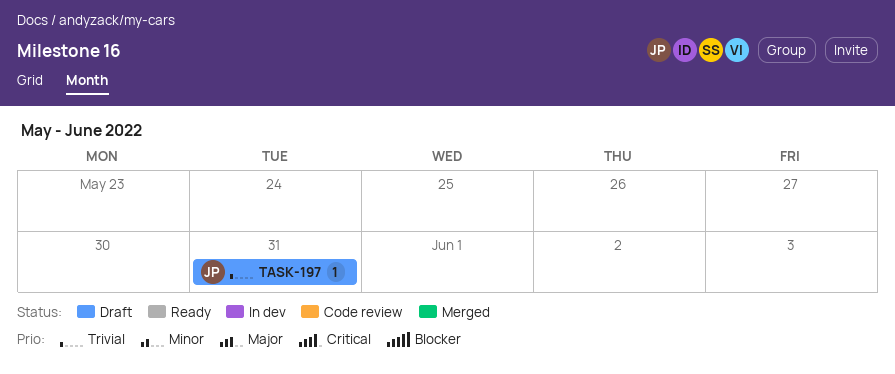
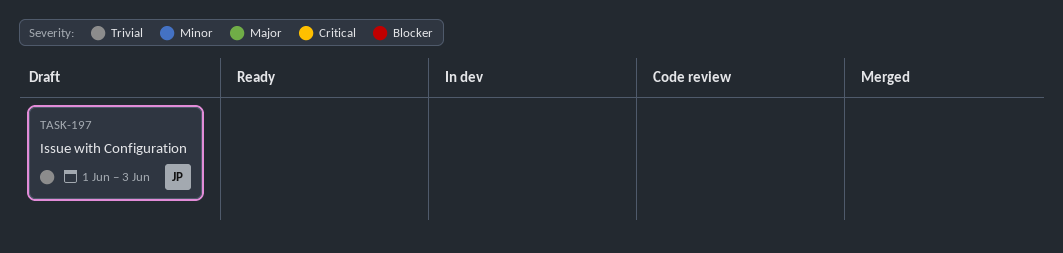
TASK-197, start: May 31 -> Jun 1
TASK-197, due: May 31 -> Jun 3

